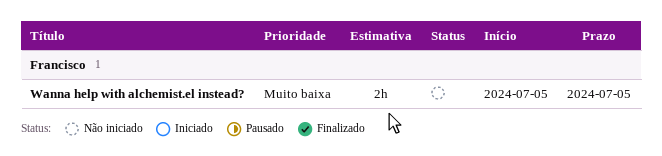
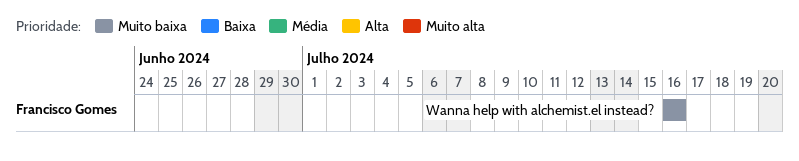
Wanna help with alchemist.el instead?, start: Jul 5 -> Jul 16
Wanna help with alchemist.el instead?, due: Jul 5 -> Jul 16

